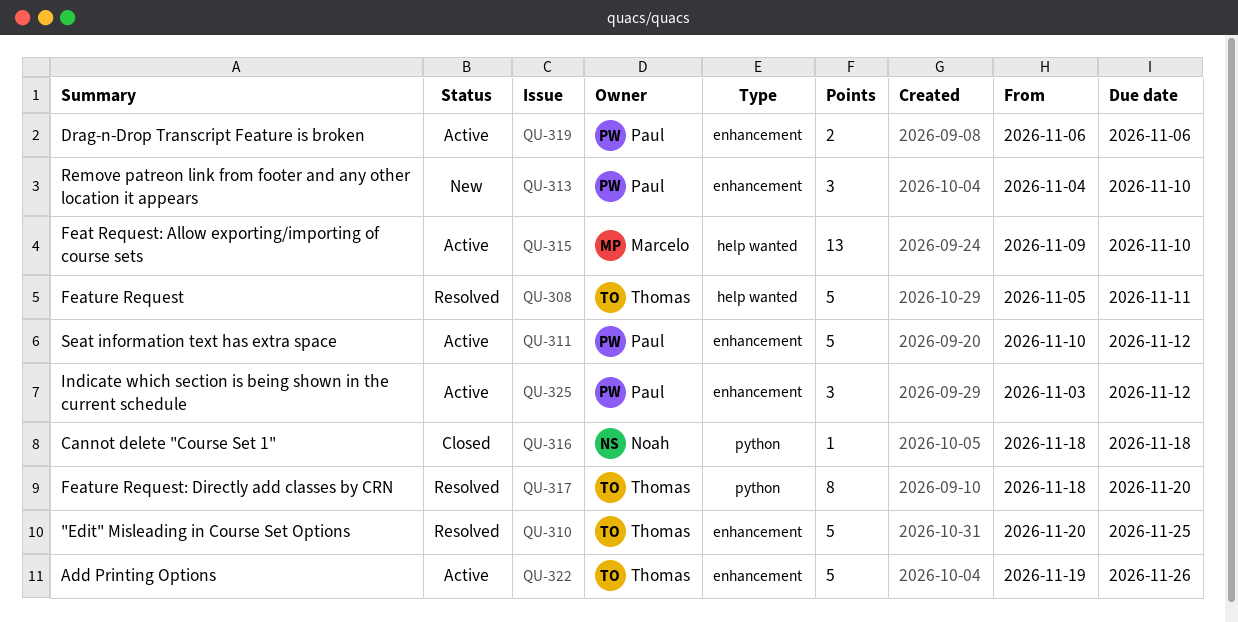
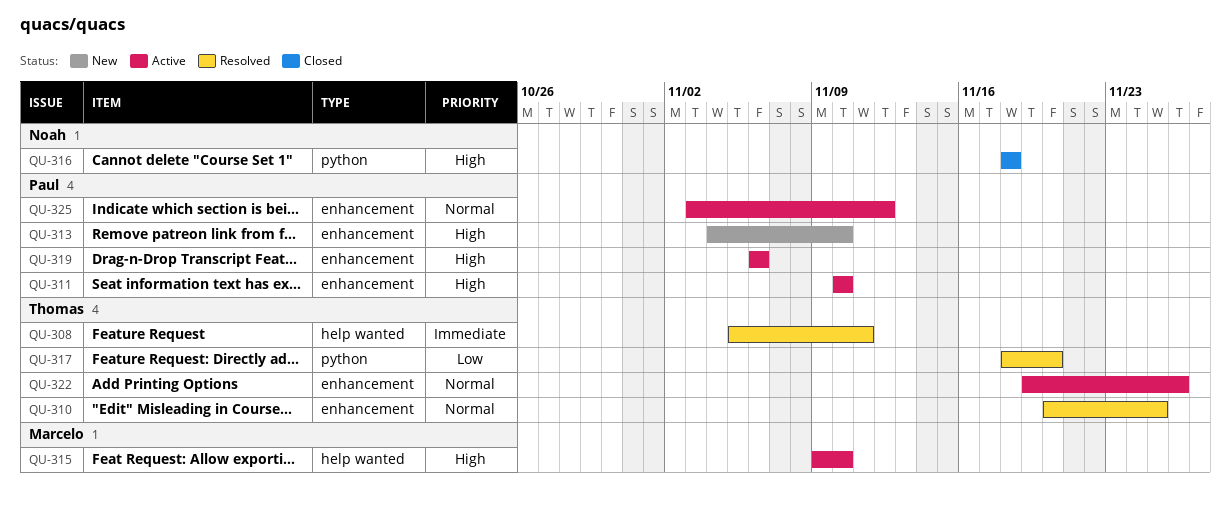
QU-311, due: Nov 12 -> Nov 10

